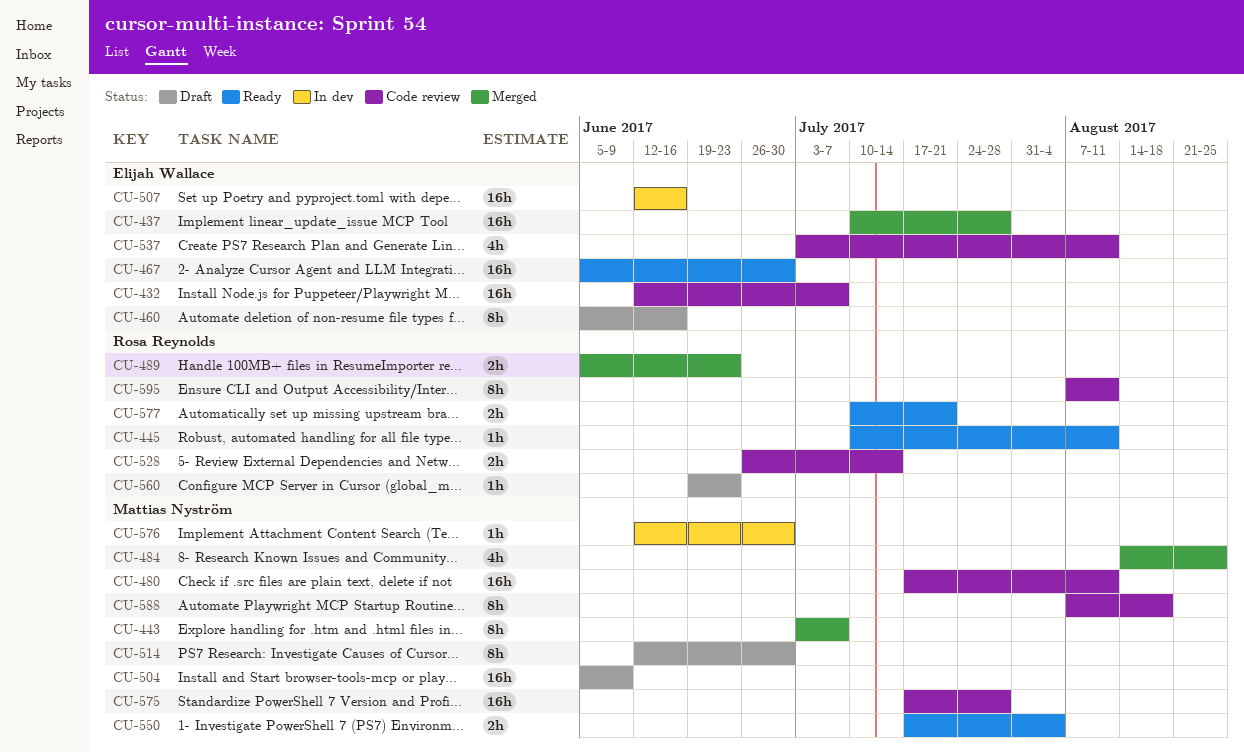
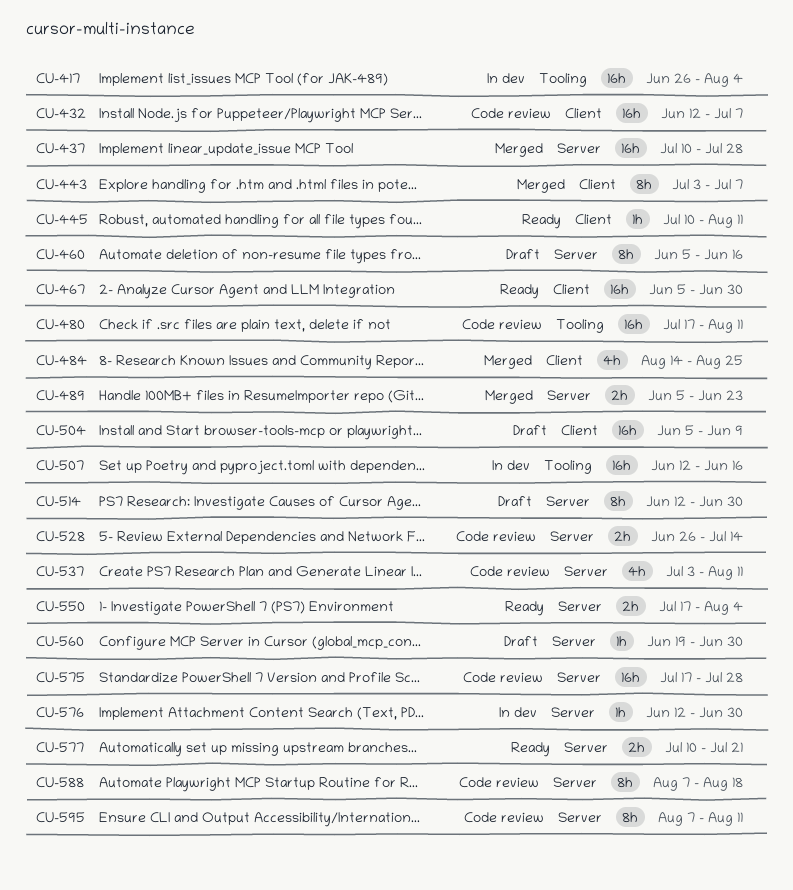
CU-417: none -> present
CU-560, due: Jun 23 -> Jun 30

